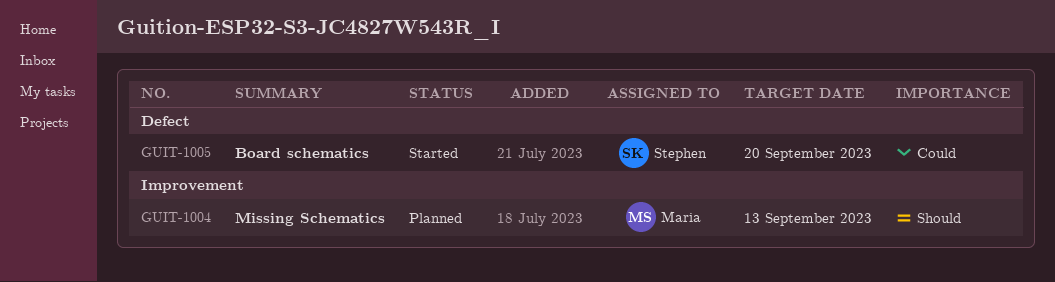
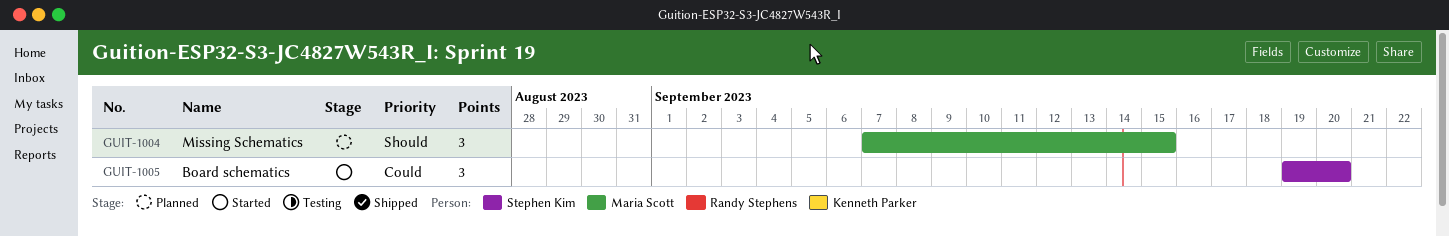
GUIT-1004, due: Sep 13 -> Sep 15

